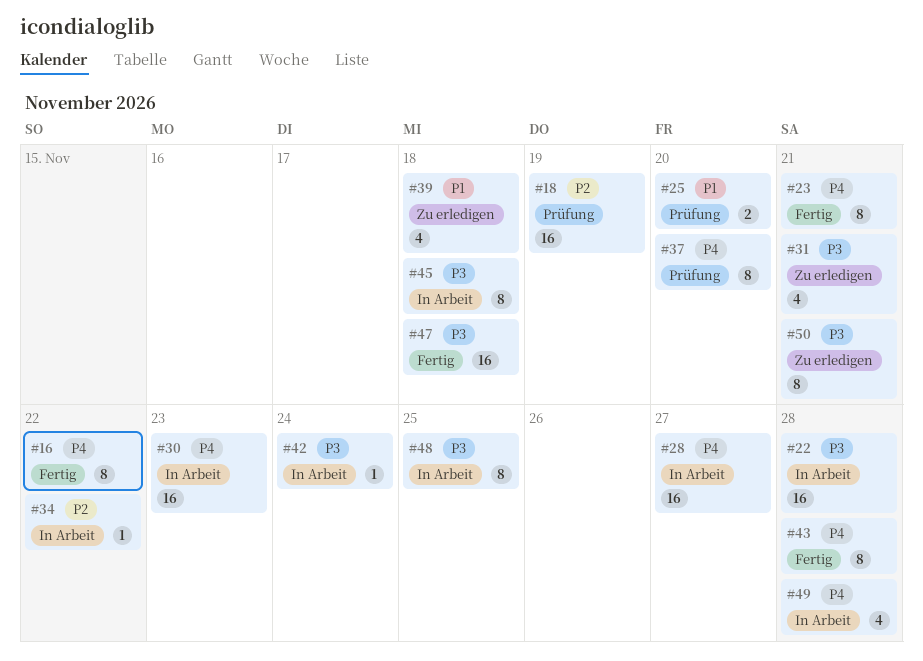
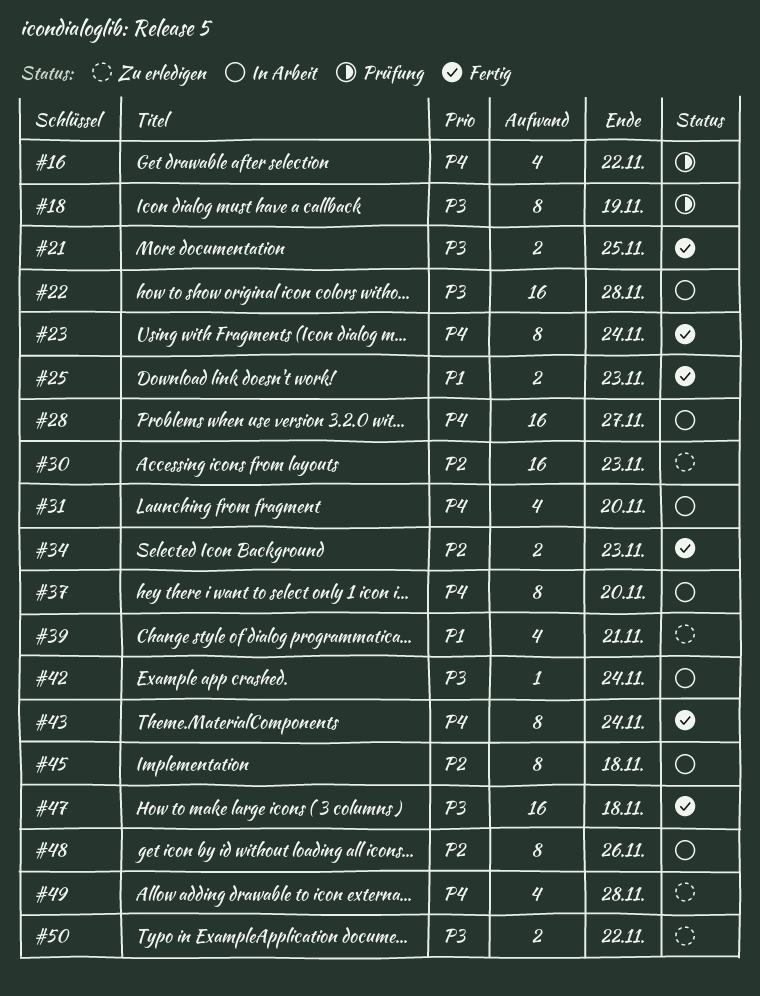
#16, status: Fertig -> Prüfung
#16, estimate: 8 -> 4
#18, priority: P2 -> P3
#18, estimate: 16 -> 8
#21: none -> present
#23, due: Nov 21 -> Nov 24
#25, status: Prüfung -> Fertig
#25, due: Nov 20 -> Nov 23
#30, status: In Arbeit -> Zu erledigen
#30, priority: P4 -> P2
#31, status: Zu erledigen -> In Arbeit
#31, priority: P3 -> P4
#31, due: Nov 21 -> Nov 20
#34, status: In Arbeit -> Fertig
#34, estimate: 1 -> 2
#34, due: Nov 22 -> Nov 23
#37, status: Prüfung -> In Arbeit
#39, due: Nov 18 -> Nov 21
#43, due: Nov 28 -> Nov 24
#45, priority: P3 -> P2
#48, priority: P3 -> P2
#48, due: Nov 25 -> Nov 26
#49, status: In Arbeit -> Zu erledigen
#50, estimate: 8 -> 2
#50, due: Nov 21 -> Nov 22

